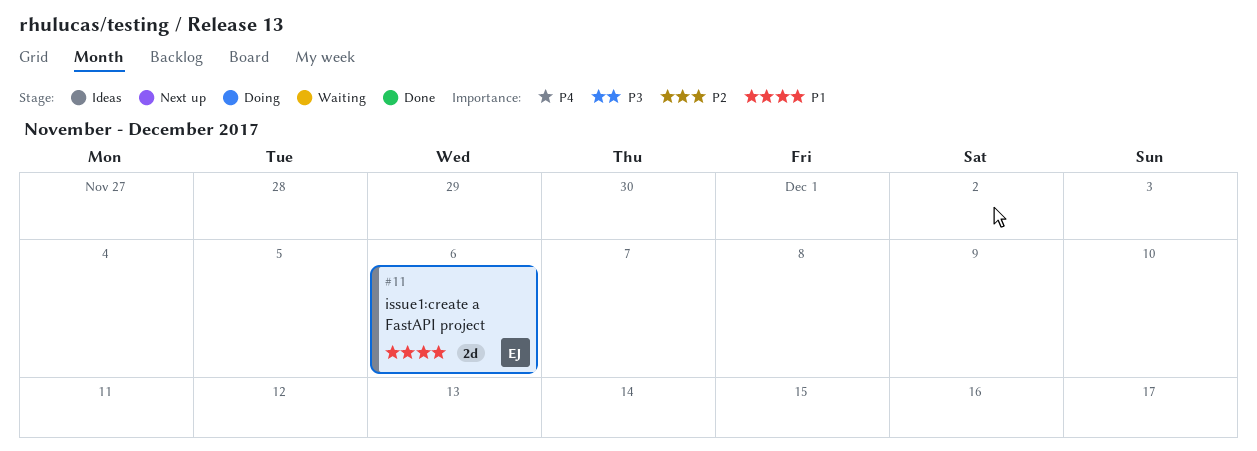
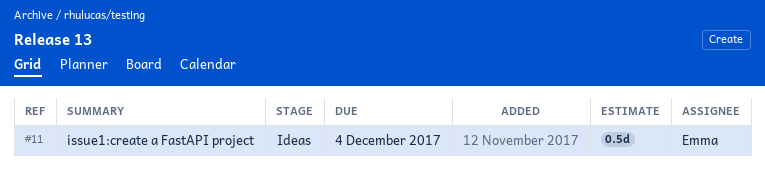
#11, estimate: 2d -> 0.5d
#11, due: Dec 6 -> Dec 4

